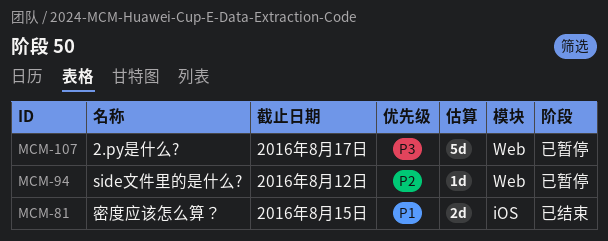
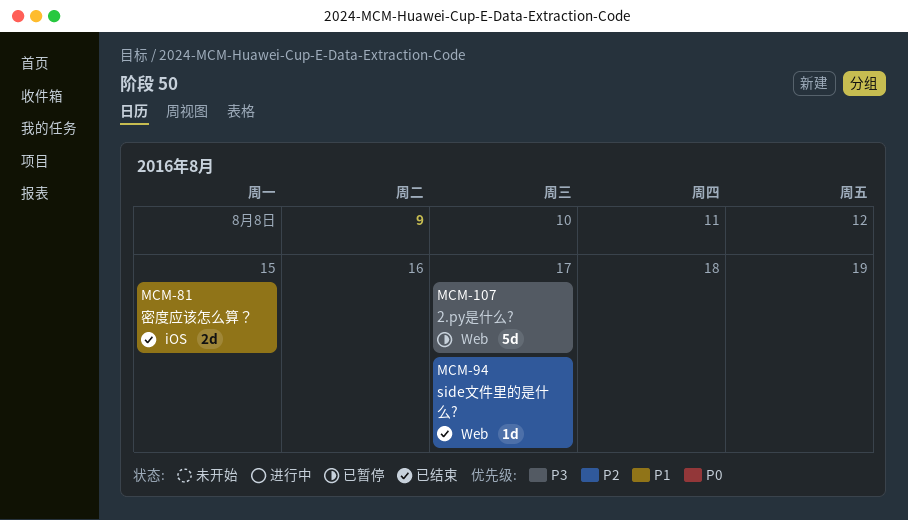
MCM-94, status: 已暂停 -> 已结束
MCM-94, due: Aug 12 -> Aug 17

